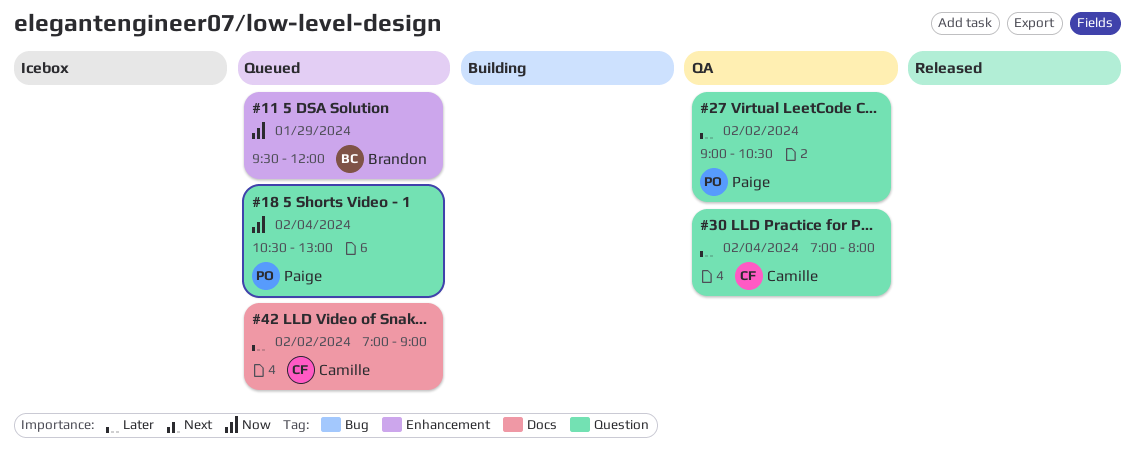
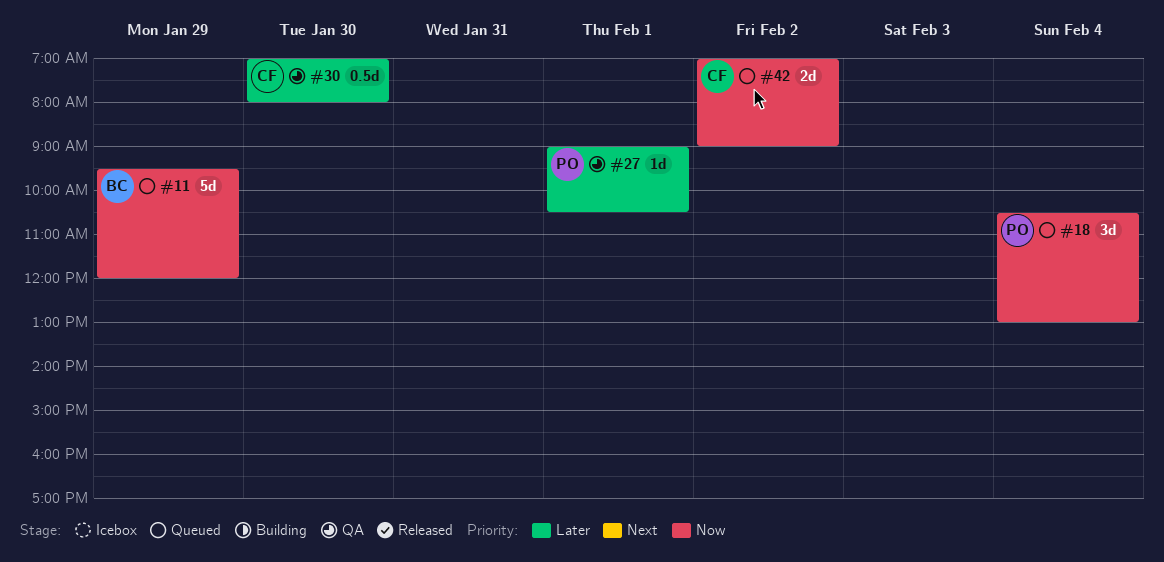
#27, day: Feb 2 -> Feb 1
#30, day: Feb 4 -> Jan 30
#42, priority: Later -> Now

